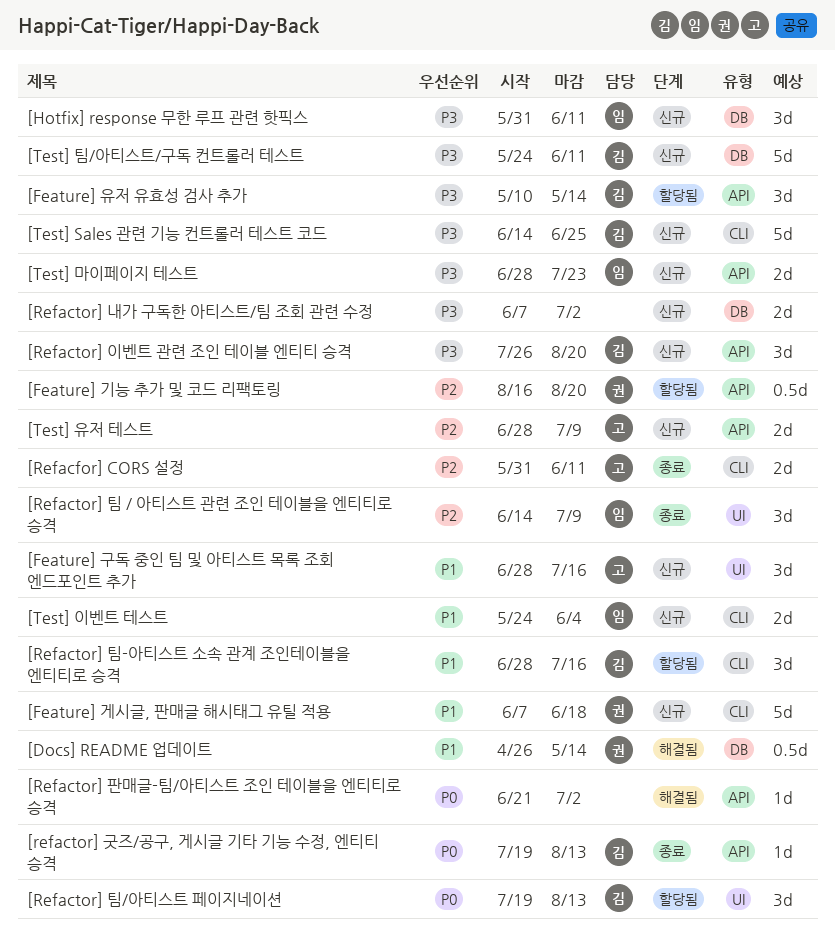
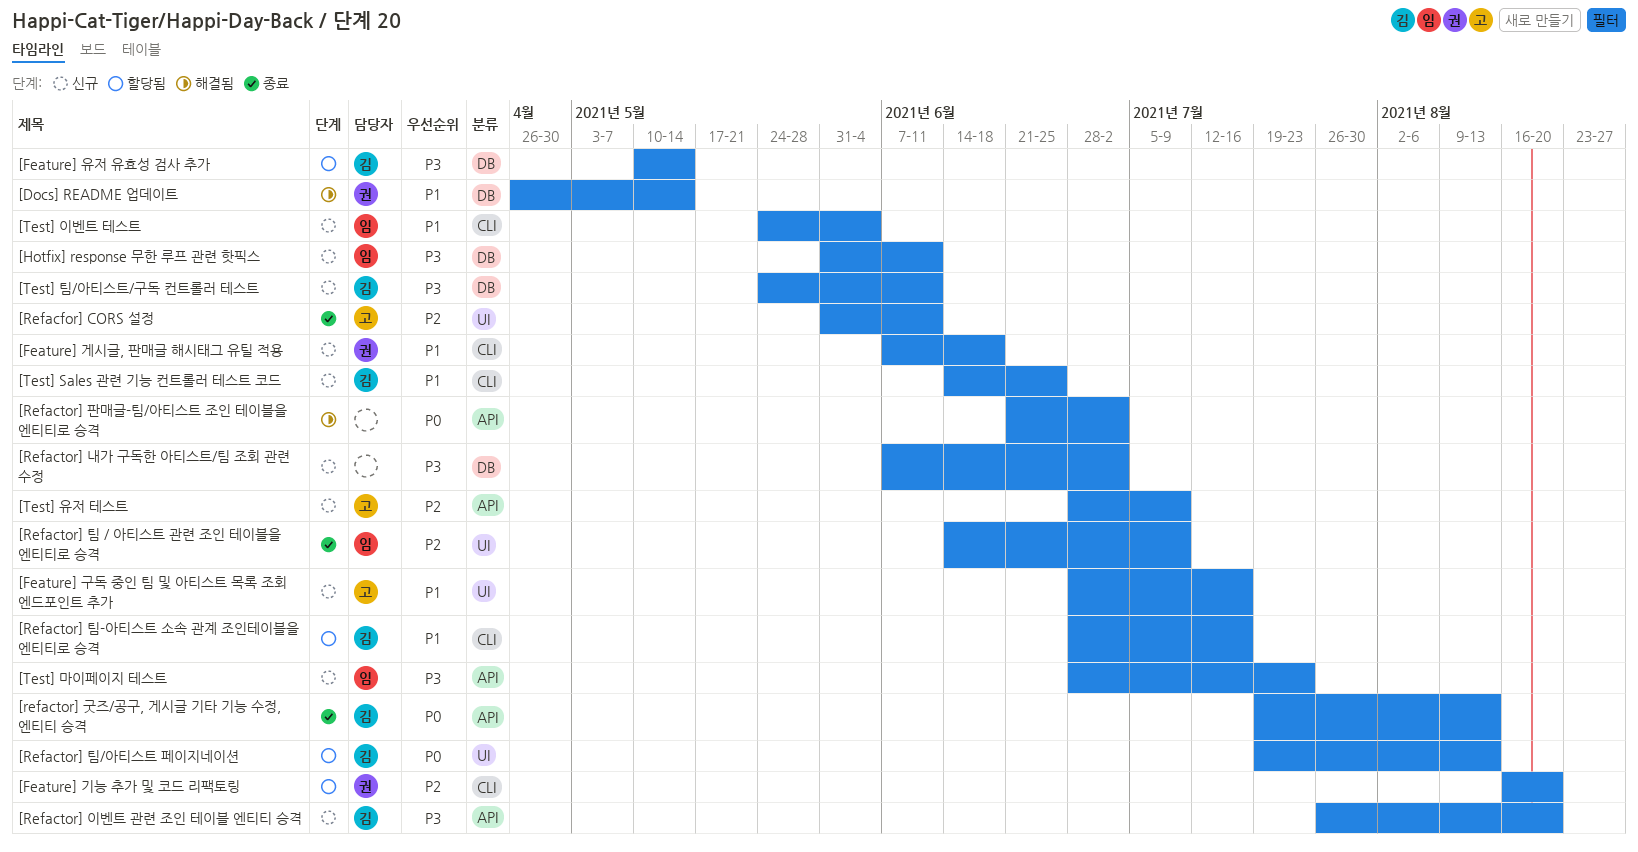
[Feature] 기능 추가 및 코드 리팩토링, label: API -> CLI
[Feature] 유저 유효성 검사 추가, label: API -> DB
[Refacfor] CORS 설정, label: CLI -> UI
[Test] Sales 관련 기능 컨트롤러 테스트 코드, priority: P3 -> P1

